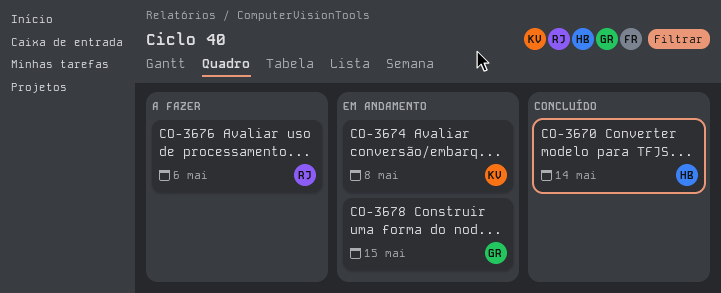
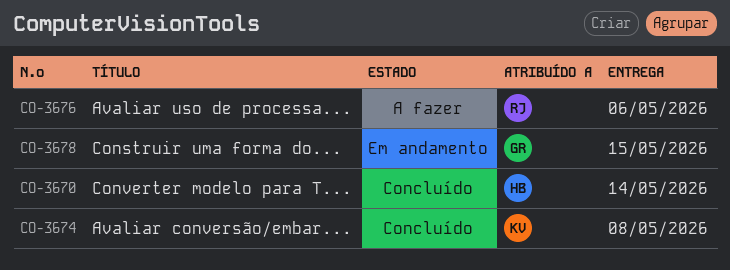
CO-3674, status: Em andamento -> Concluído

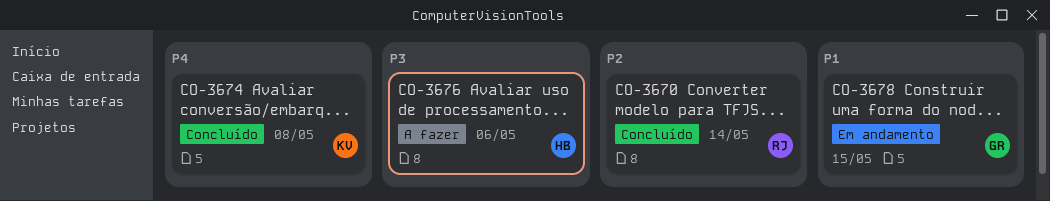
CO-3670, owner: HB -> RJ
CO-3676, owner: RJ -> HB

